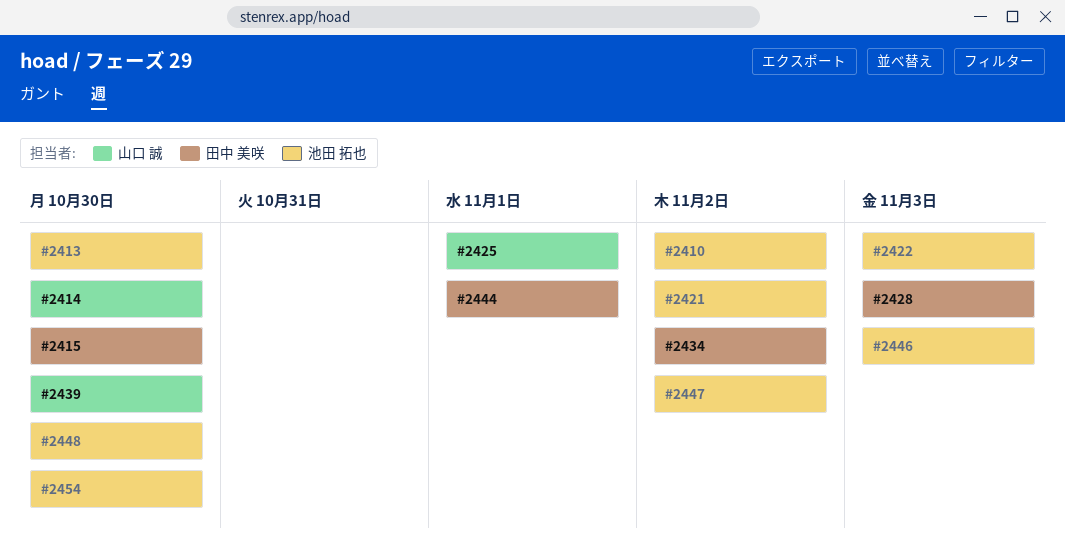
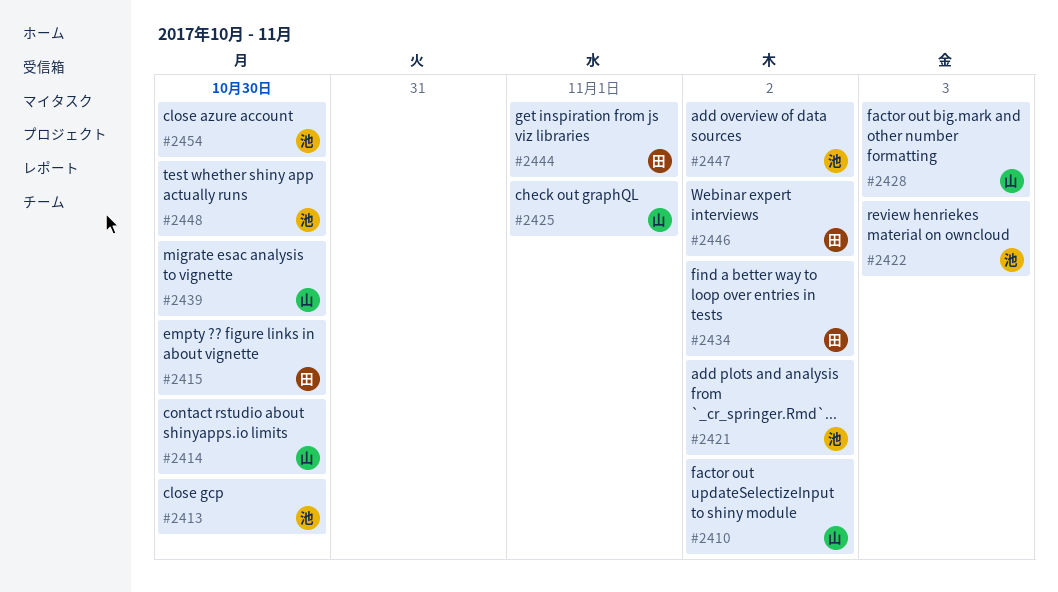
#2410, owner: 池田 拓也 -> 山口 誠
#2428, owner: 田中 美咲 -> 山口 誠
#2446, owner: 池田 拓也 -> 田中 美咲
#2446, due: Nov 3 -> Nov 2

